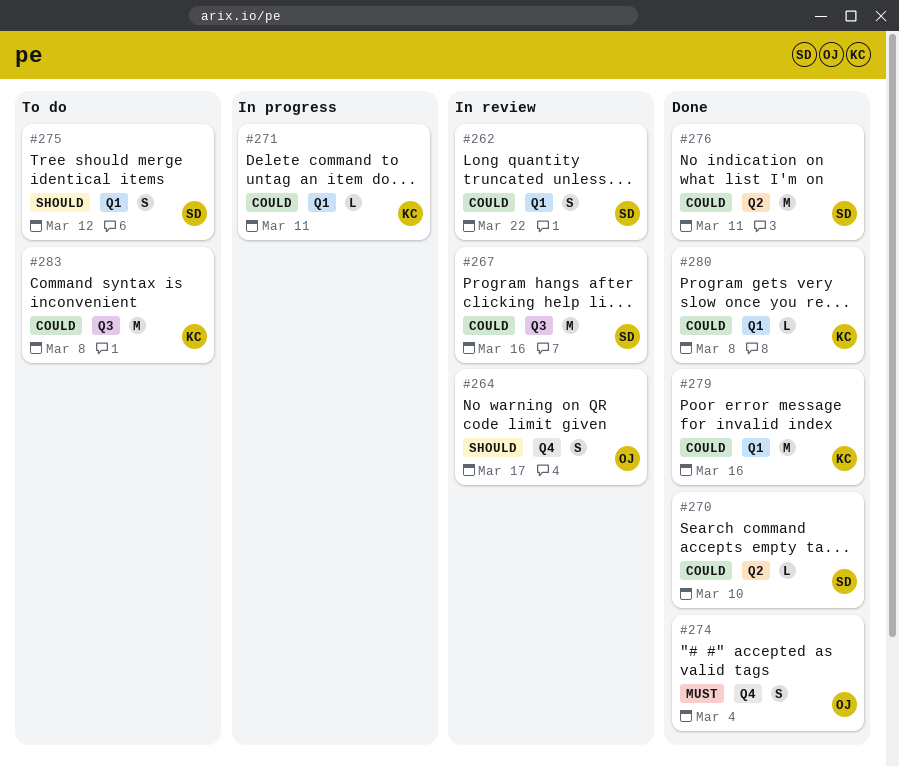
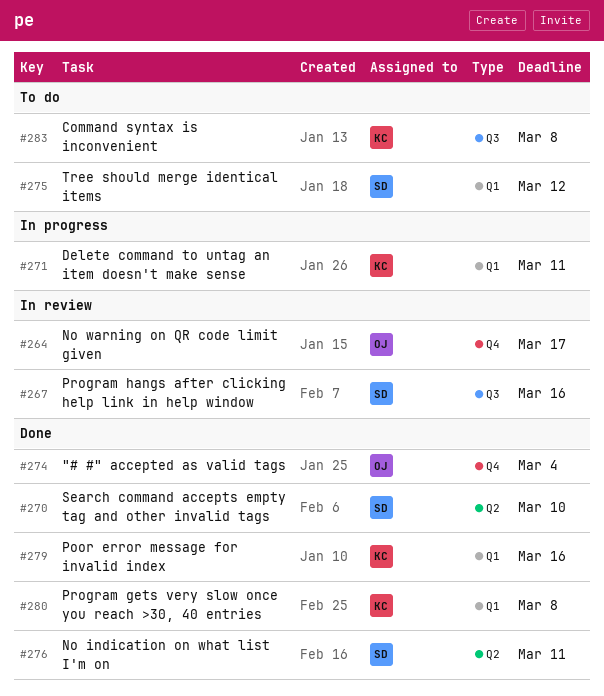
#262: present -> none

